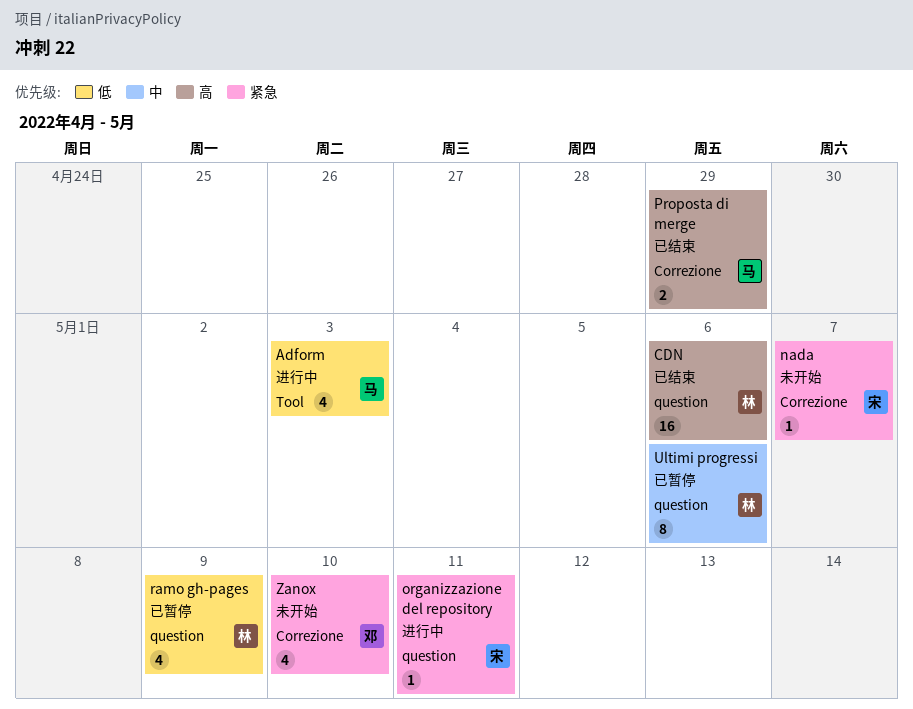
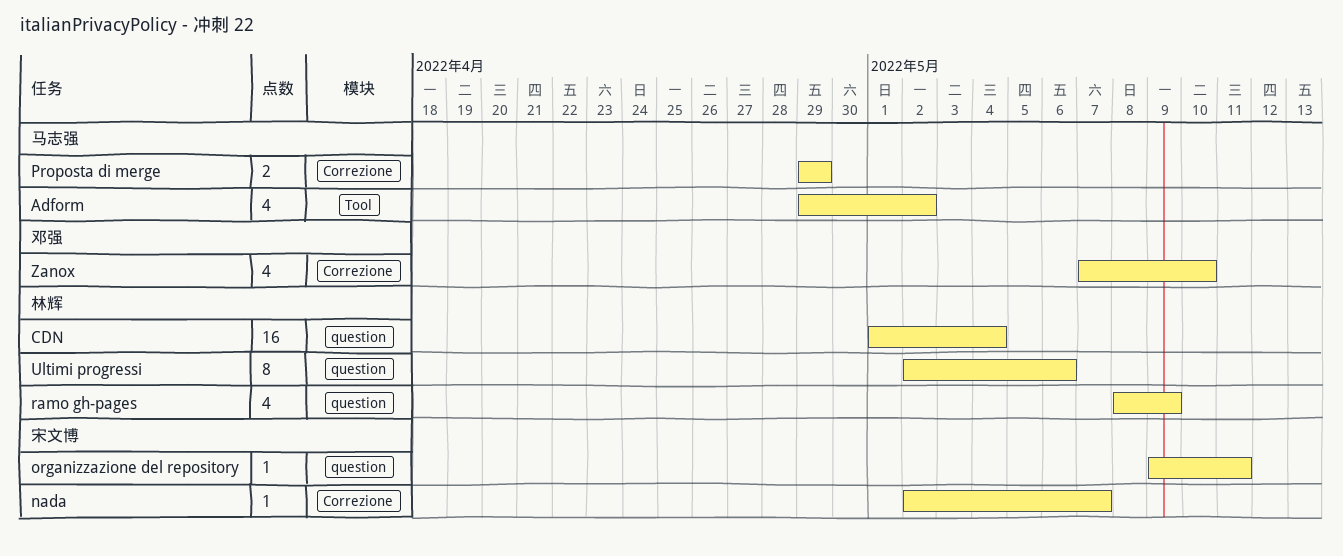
Adform, due: May 3 -> May 2
CDN, due: May 6 -> May 4

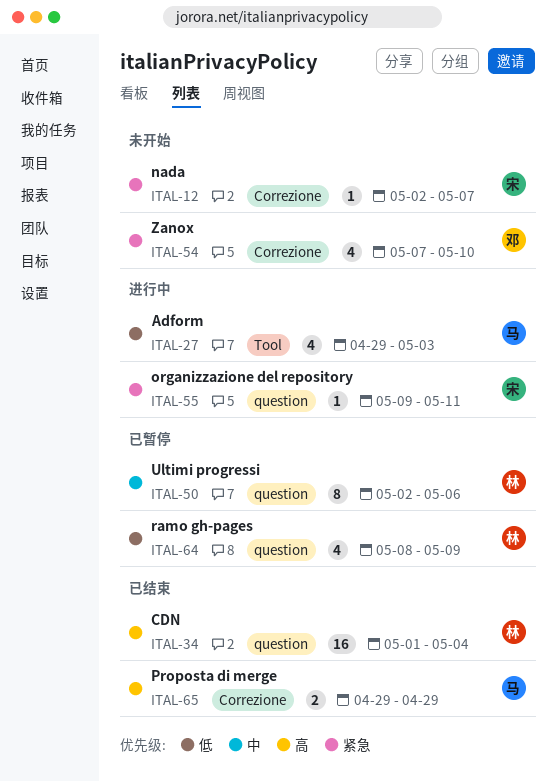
Adform, due: May 2 -> May 3

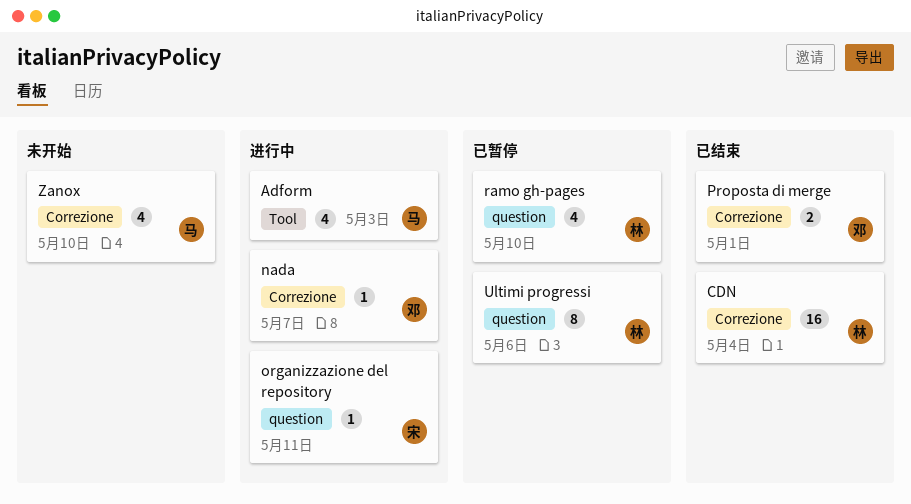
CDN, label: question -> Correzione
nada, status: 未开始 -> 进行中
nada, owner: 宋 -> 邓
Proposta di merge, owner: 马 -> 邓
Proposta di merge, due: Apr 29 -> May 1
ramo gh-pages, due: May 9 -> May 10
Zanox, owner: 邓 -> 马

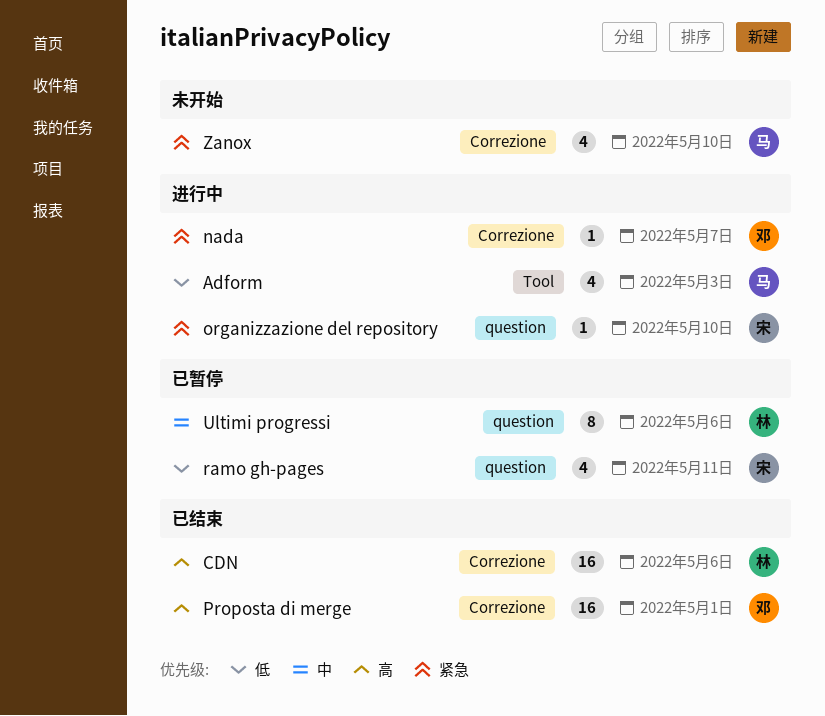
CDN, due: May 4 -> May 6
organizzazione del repository, due: May 11 -> May 10
Proposta di merge, estimate: 2 -> 16
ramo gh-pages, owner: 林 -> 宋
ramo gh-pages, due: May 10 -> May 11

